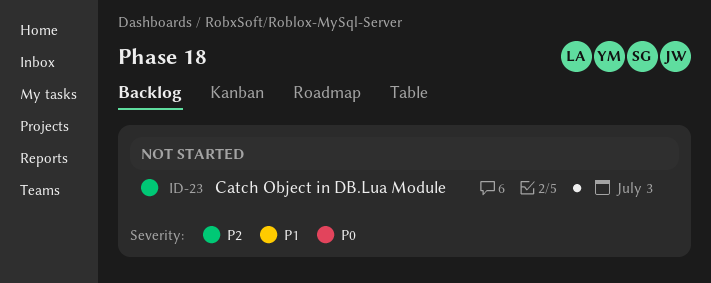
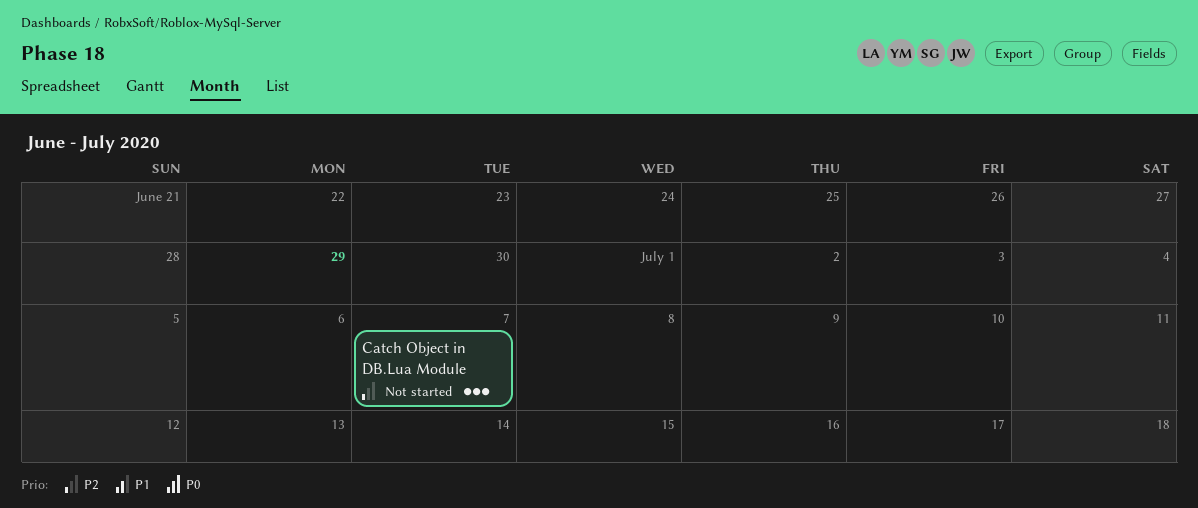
Catch Object in DB.Lua Module, estimate: 1 -> 3
Catch Object in DB.Lua Module, due: Jul 3 -> Jul 7

